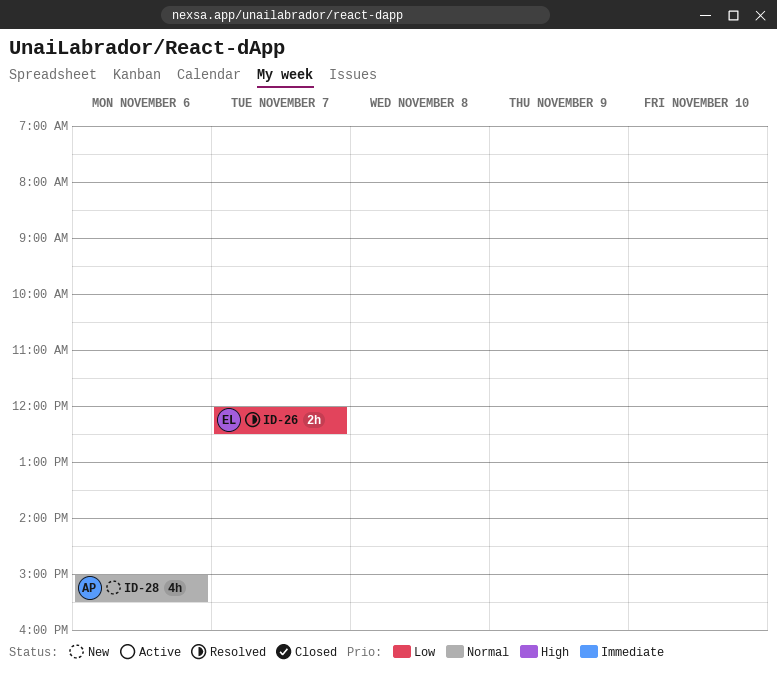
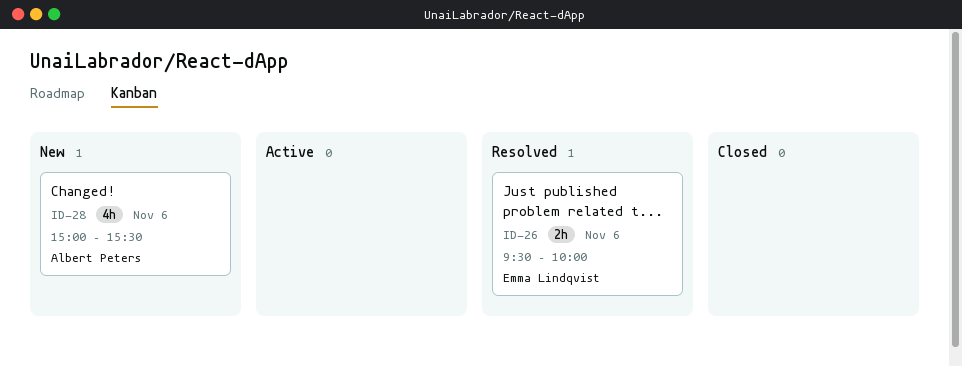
ID-26, day: Nov 7 -> Nov 6
ID-26, begins: 12:00 -> 09:30
ID-26, ends: 12:30 -> 10:00

